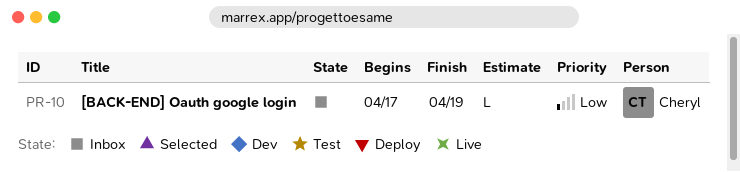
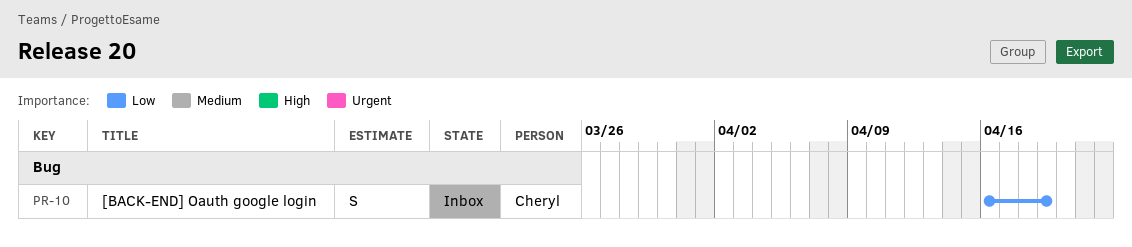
PR-10, estimate: L -> S
PR-10, start: Apr 17 -> Apr 16

